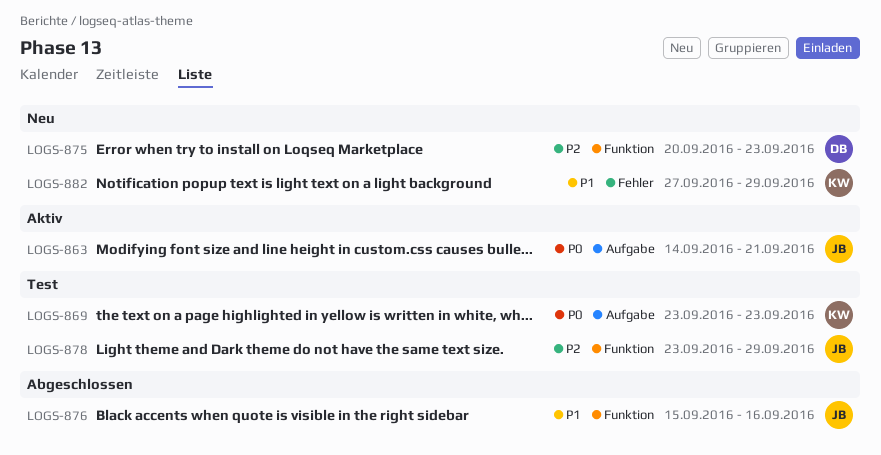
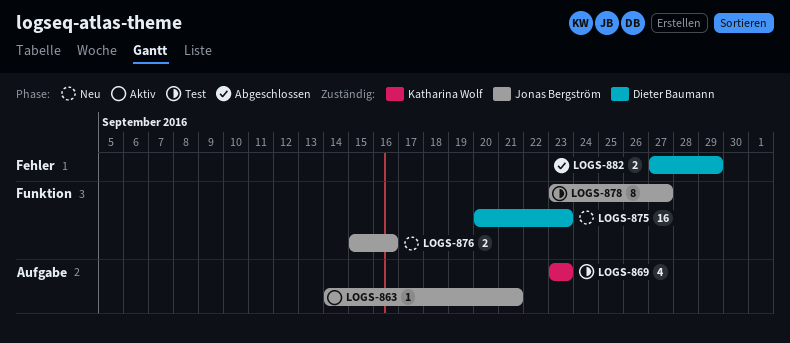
LOGS-876, status: Abgeschlossen -> Neu
LOGS-878, due: Sep 29 -> Sep 27
LOGS-882, status: Neu -> Abgeschlossen
LOGS-882, owner: Katharina Wolf -> Dieter Baumann

